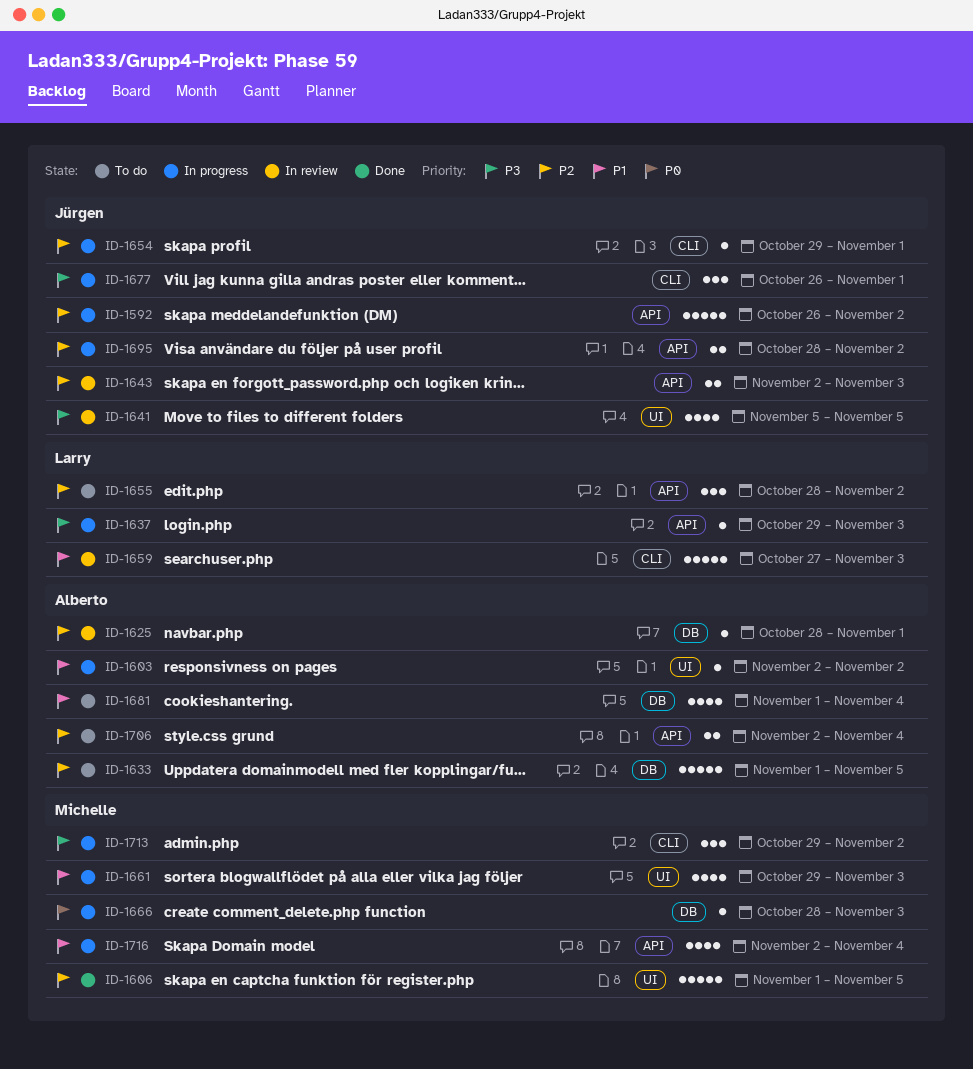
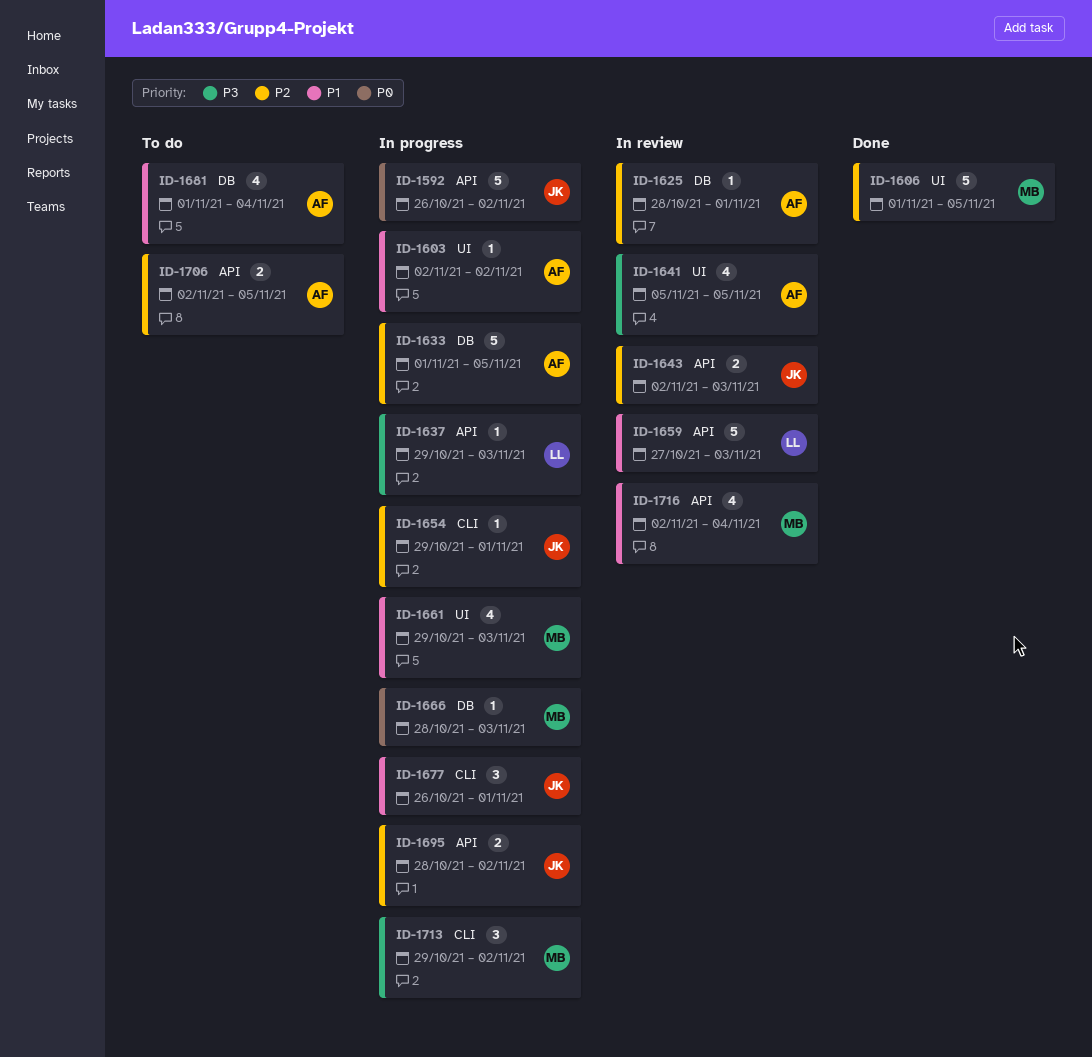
ID-1592, priority: P2 -> P0
ID-1633, status: To do -> In progress
ID-1641, owner: Jürgen -> Alberto
ID-1655: present -> none
ID-1659, label: CLI -> API
ID-1677, priority: P3 -> P1
ID-1706, due: Nov 4 -> Nov 5
ID-1716, status: In progress -> In review

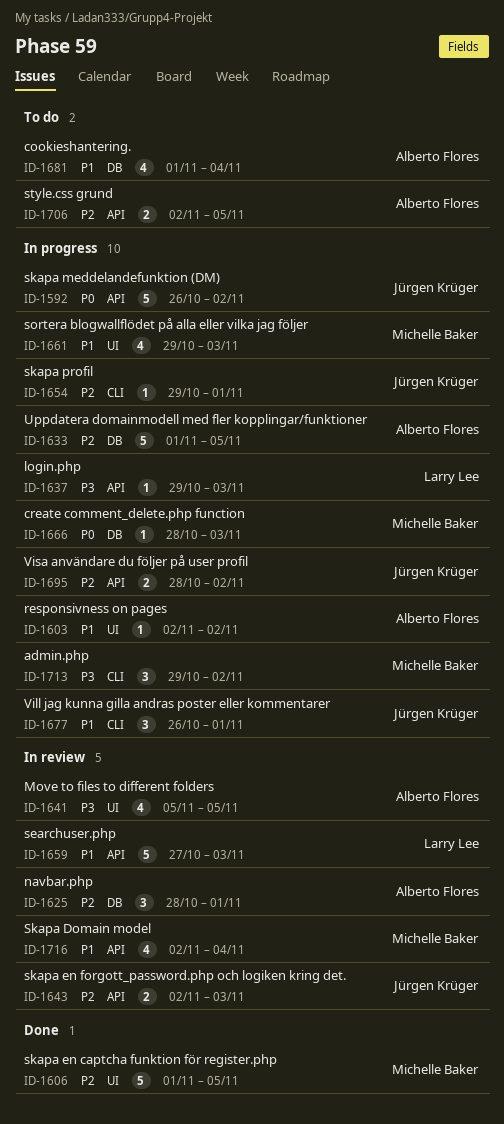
ID-1625, estimate: 1 -> 3

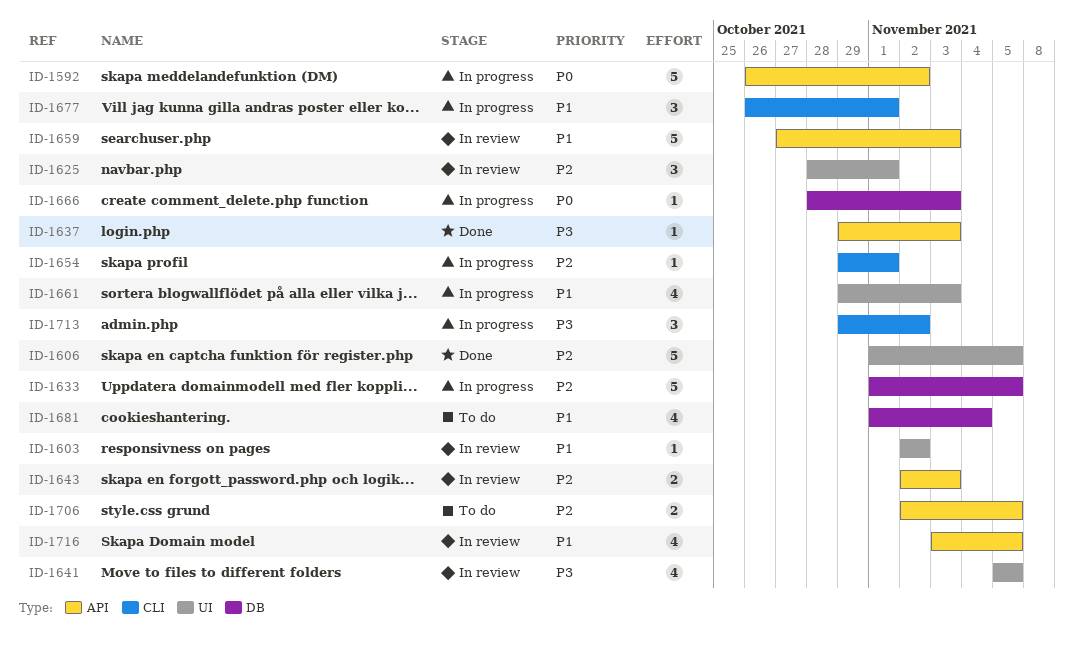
ID-1603, status: In progress -> In review
ID-1625, label: DB -> UI
ID-1637, status: In progress -> Done
ID-1695: present -> none
ID-1716, start: Nov 2 -> Nov 3
ID-1716, due: Nov 4 -> Nov 5

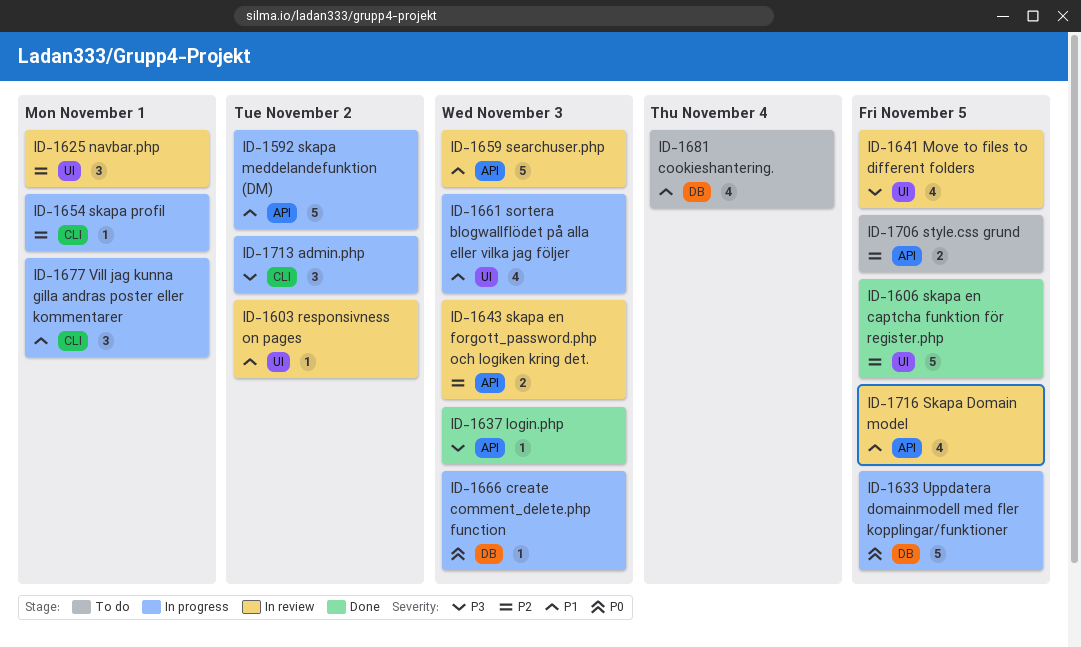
ID-1592, priority: P0 -> P1
ID-1633, priority: P2 -> P0

